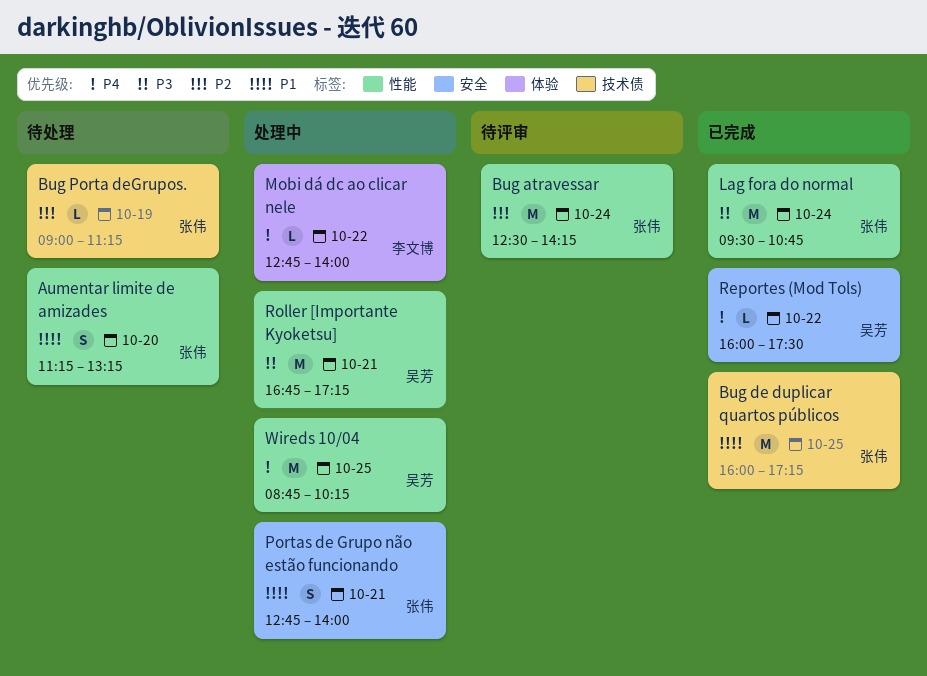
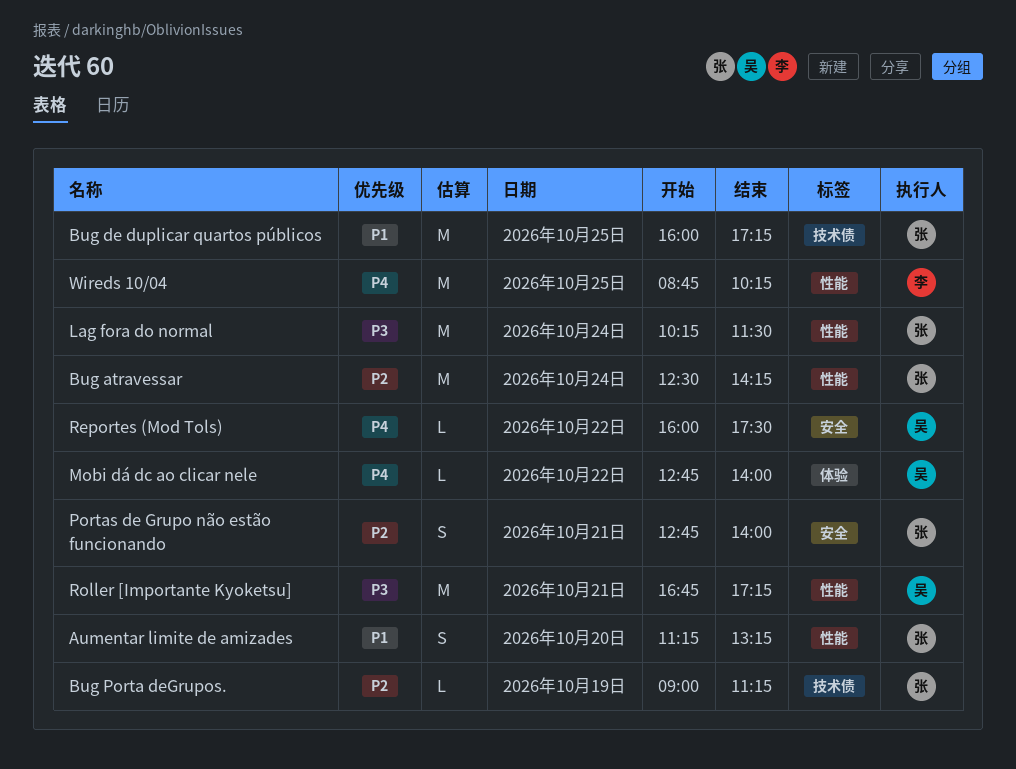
Lag fora do normal, begins: 09:30 -> 10:15
Lag fora do normal, ends: 10:45 -> 11:30
Mobi dá dc ao clicar nele, owner: 李文博 -> 吴芳
Portas de Grupo não estão funcionando, priority: P1 -> P2
Wireds 10/04, owner: 吴芳 -> 李文博

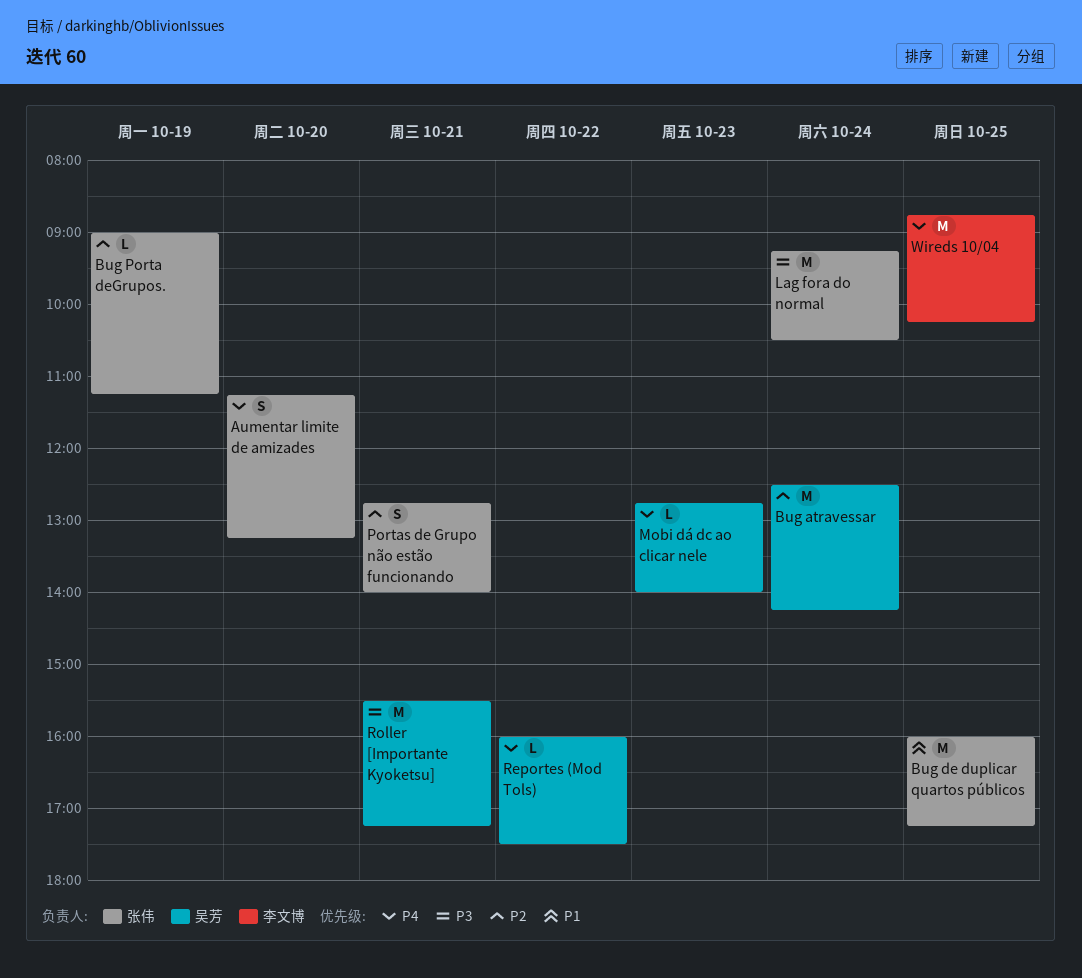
Aumentar limite de amizades, priority: P1 -> P4
Bug atravessar, owner: 张伟 -> 吴芳
Lag fora do normal, begins: 10:15 -> 09:15
Lag fora do normal, ends: 11:30 -> 10:30
Mobi dá dc ao clicar nele, day: Oct 22 -> Oct 23
Roller [Importante Kyoketsu], begins: 16:45 -> 15:30

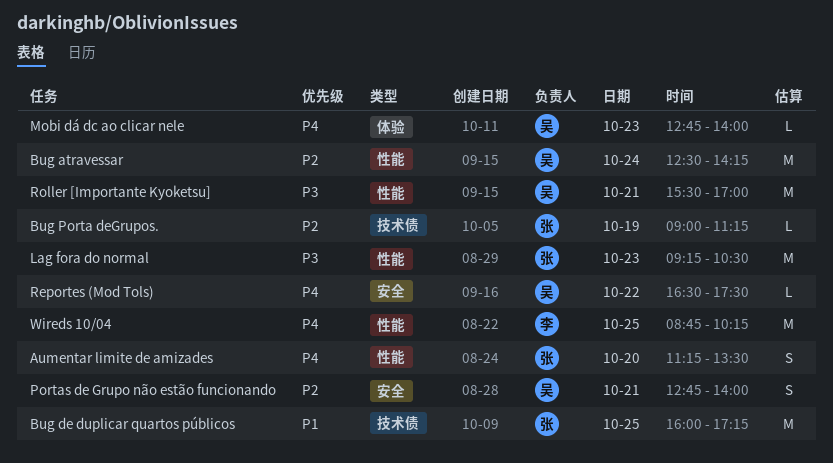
Aumentar limite de amizades, ends: 13:15 -> 13:30
Lag fora do normal, day: Oct 24 -> Oct 23
Portas de Grupo não estão funcionando, owner: 张伟 -> 吴芳
Reportes (Mod Tols), begins: 16:00 -> 16:30
Roller [Importante Kyoketsu], ends: 17:15 -> 17:00

